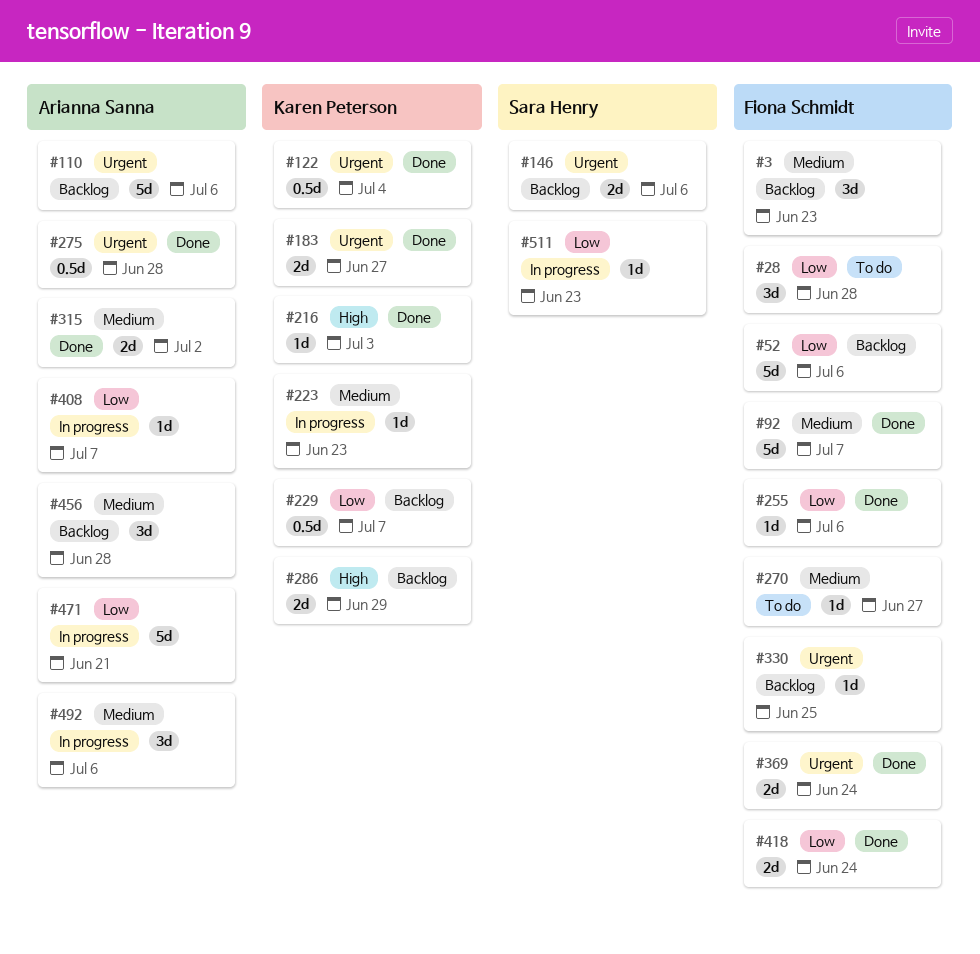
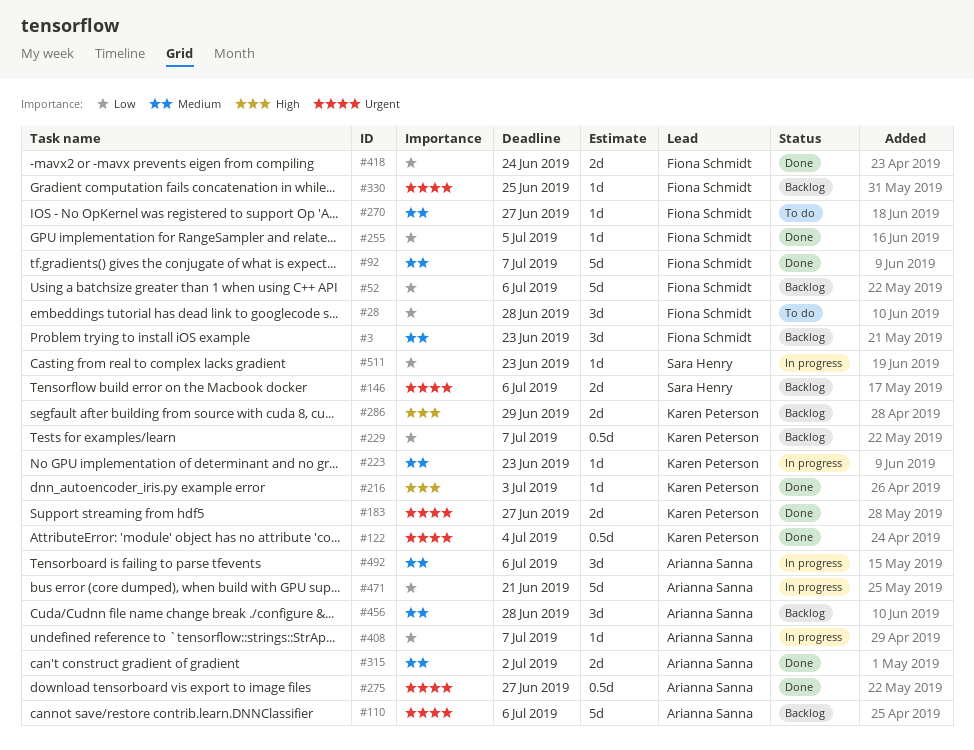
#255, due: Jul 6 -> Jul 5
#275, due: Jun 28 -> Jun 27
#369: present -> none

